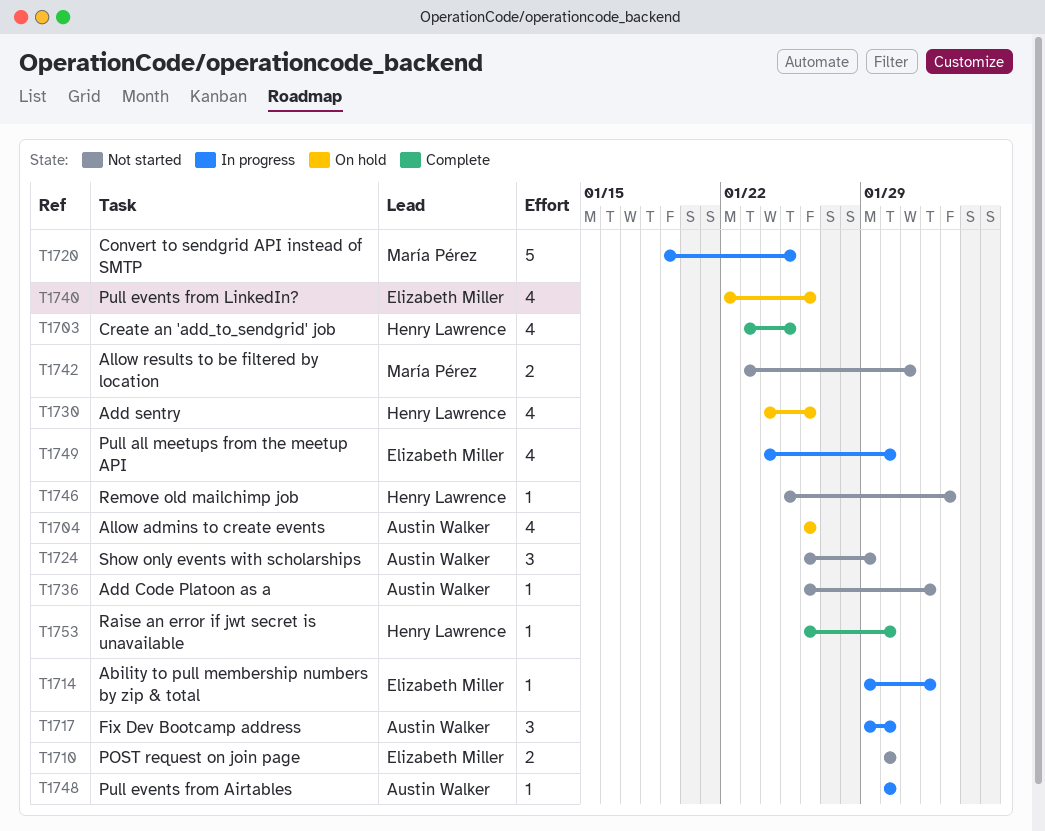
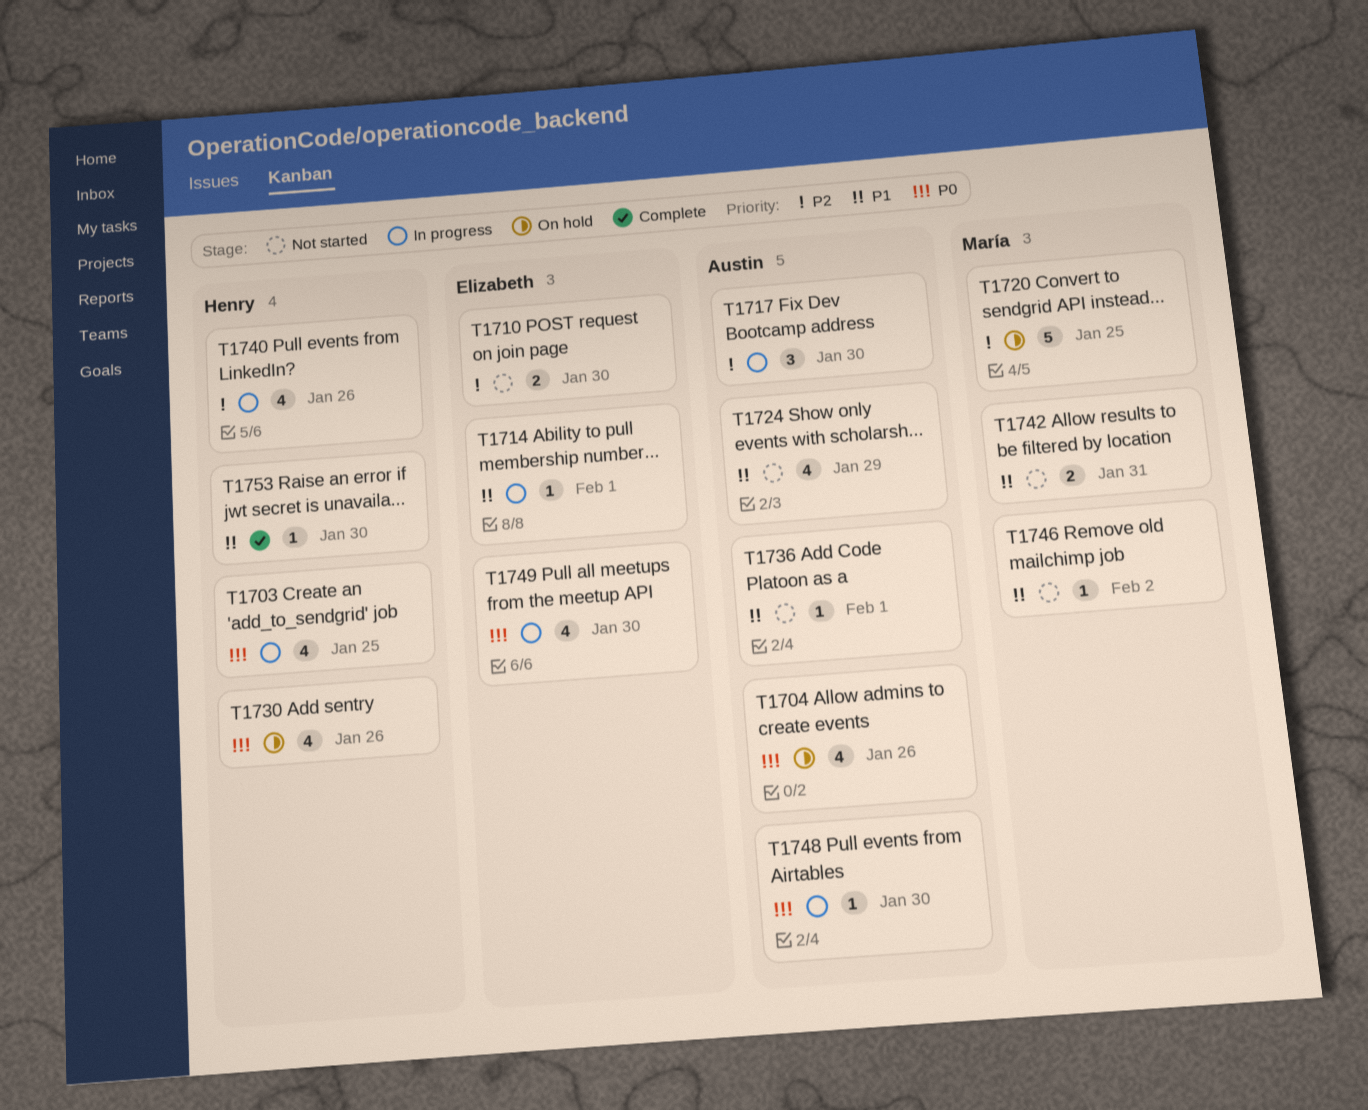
T1703, status: Complete -> In progress
T1720, status: In progress -> On hold
T1724, estimate: 3 -> 4
T1740, status: On hold -> In progress
T1740, owner: Elizabeth Miller -> Henry Lawrence
T1746, owner: Henry Lawrence -> María Pérez

